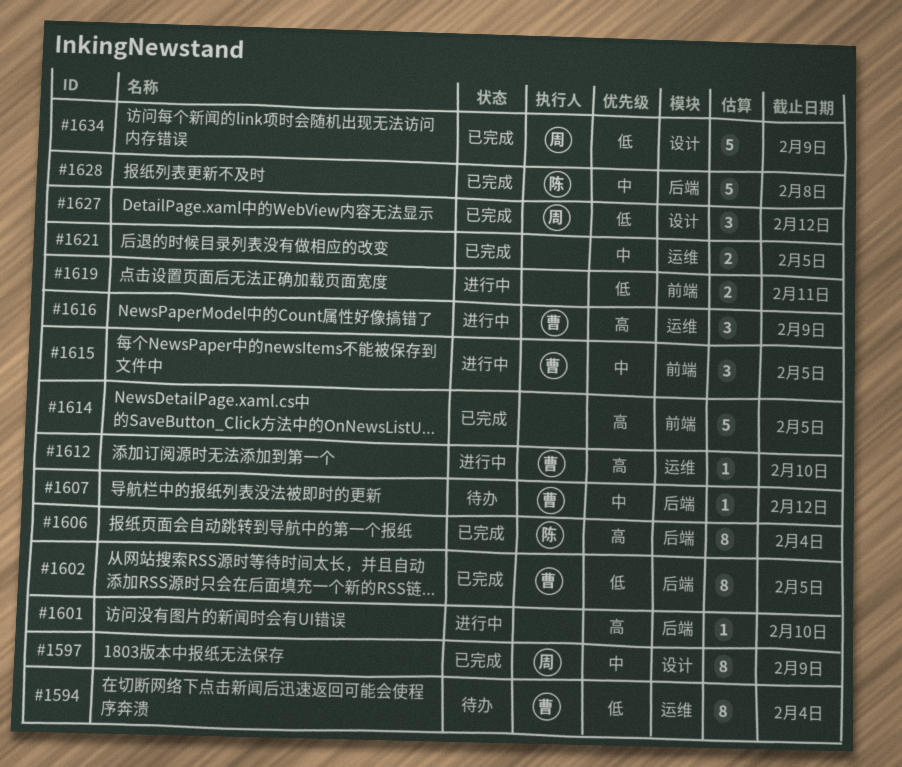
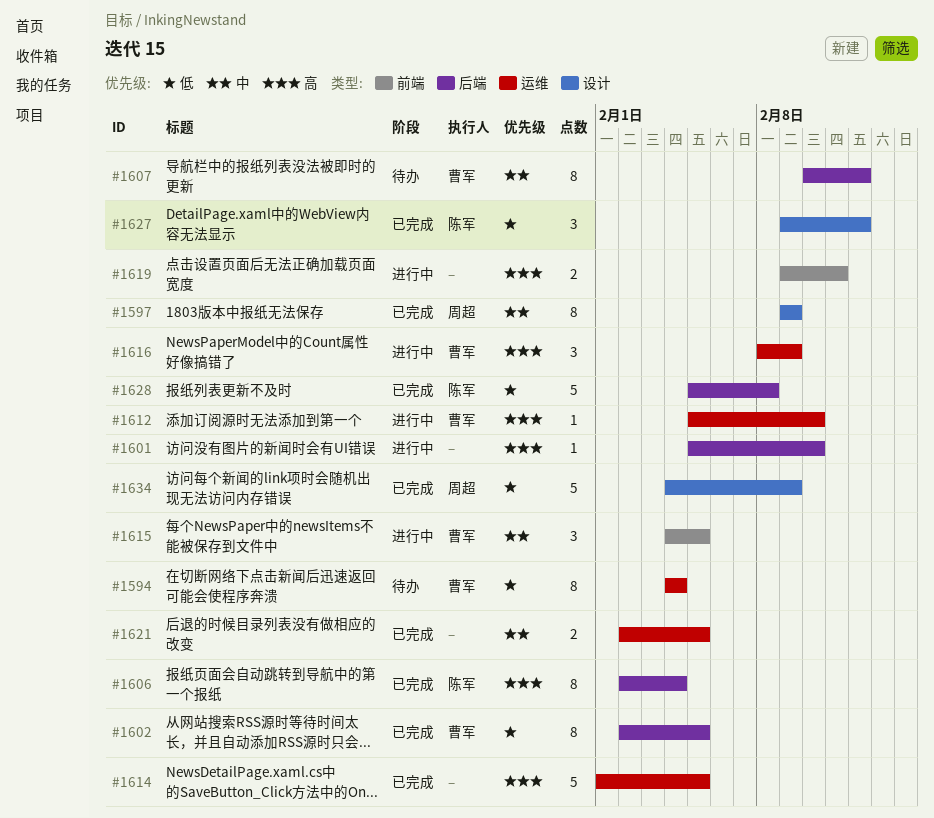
#1607, estimate: 1 -> 8
#1614, label: 前端 -> 运维
#1619, priority: 低 -> 高
#1627, owner: 周超 -> 陈军
#1628, priority: 中 -> 低

